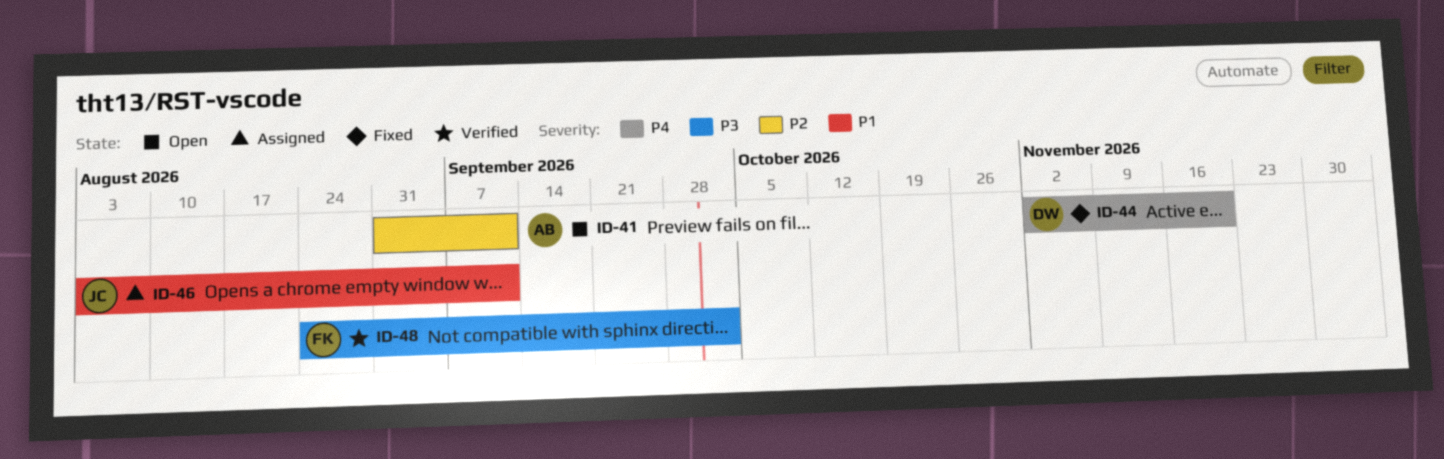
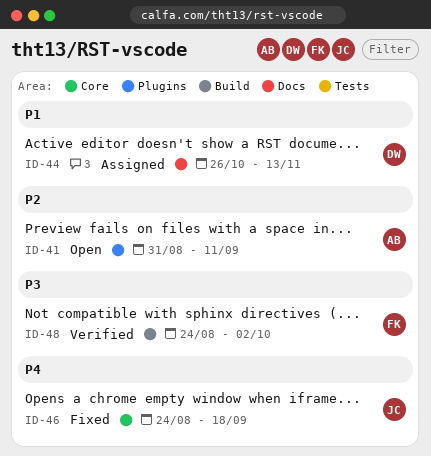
ID-44, status: Fixed -> Assigned
ID-44, priority: P4 -> P1
ID-44, start: Nov 2 -> Oct 26
ID-44, due: Nov 20 -> Nov 13
ID-46, status: Assigned -> Fixed
ID-46, priority: P1 -> P4
ID-46, start: Aug 3 -> Aug 24
ID-46, due: Sep 11 -> Sep 18

